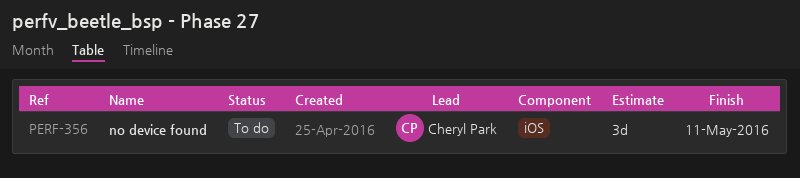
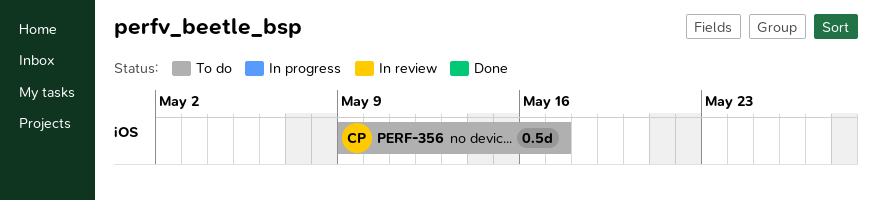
PERF-356, estimate: 3d -> 0.5d
PERF-356, due: May 11 -> May 17

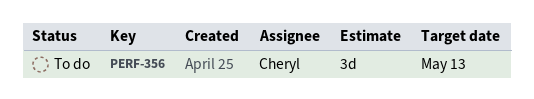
PERF-356, estimate: 0.5d -> 3d
PERF-356, due: May 17 -> May 13

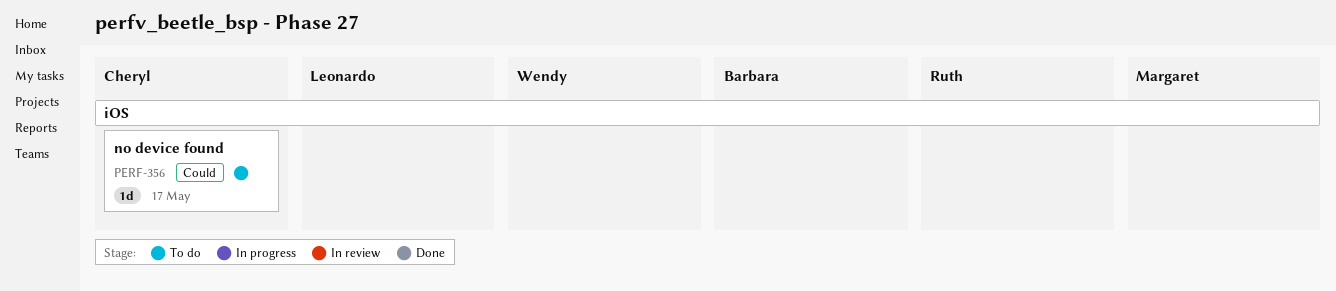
PERF-356, estimate: 3d -> 1d
PERF-356, due: May 13 -> May 17

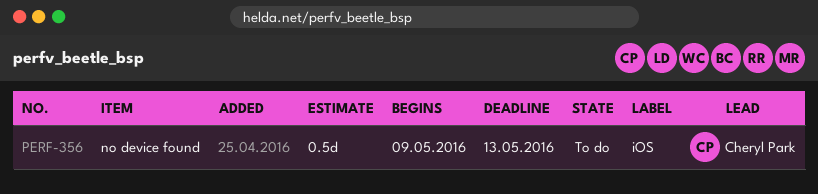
PERF-356, estimate: 1d -> 0.5d
PERF-356, due: May 17 -> May 13

